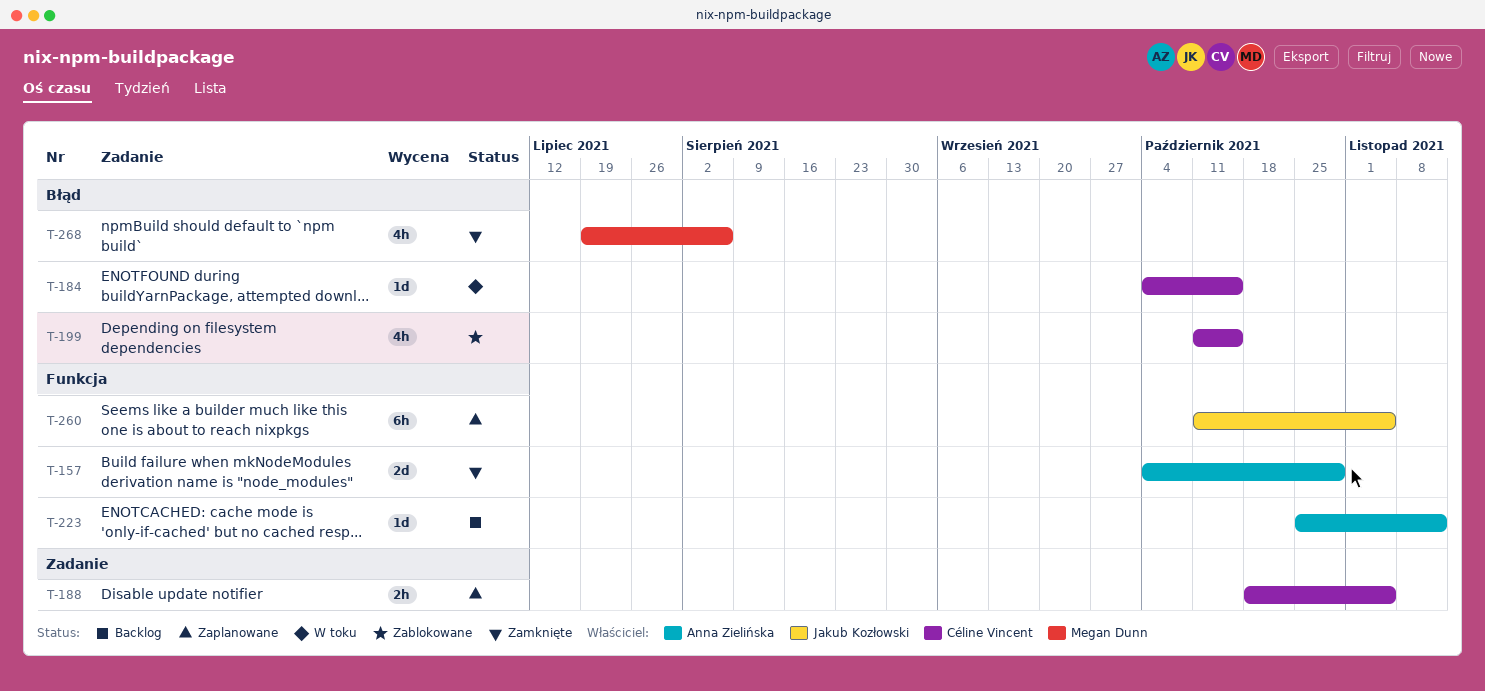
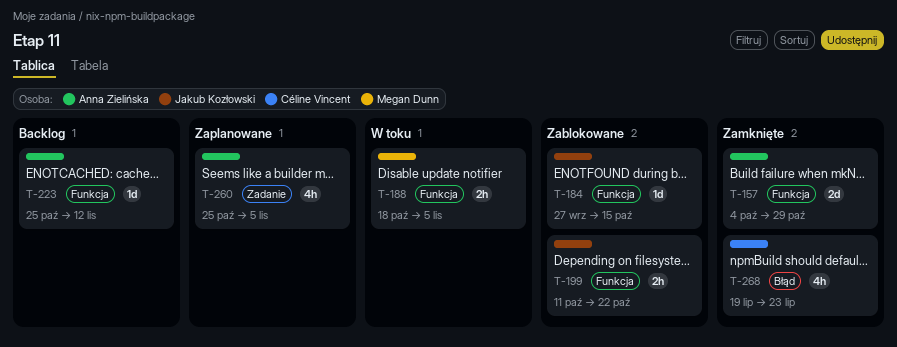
T-184, status: W toku -> Zablokowane
T-184, owner: Céline Vincent -> Jakub Kozłowski
T-184, label: Błąd -> Funkcja
T-184, start: Oct 4 -> Sep 27
T-188, status: Zaplanowane -> W toku
T-188, owner: Céline Vincent -> Megan Dunn
T-188, label: Zadanie -> Funkcja
T-199, owner: Céline Vincent -> Jakub Kozłowski
T-199, label: Błąd -> Funkcja
T-199, estimate: 4h -> 2h
T-199, due: Oct 15 -> Oct 22
T-260, owner: Jakub Kozłowski -> Anna Zielińska
T-260, label: Funkcja -> Zadanie
T-260, estimate: 6h -> 4h
T-260, start: Oct 11 -> Oct 25
T-268, owner: Megan Dunn -> Céline Vincent
T-268, due: Aug 6 -> Jul 23

